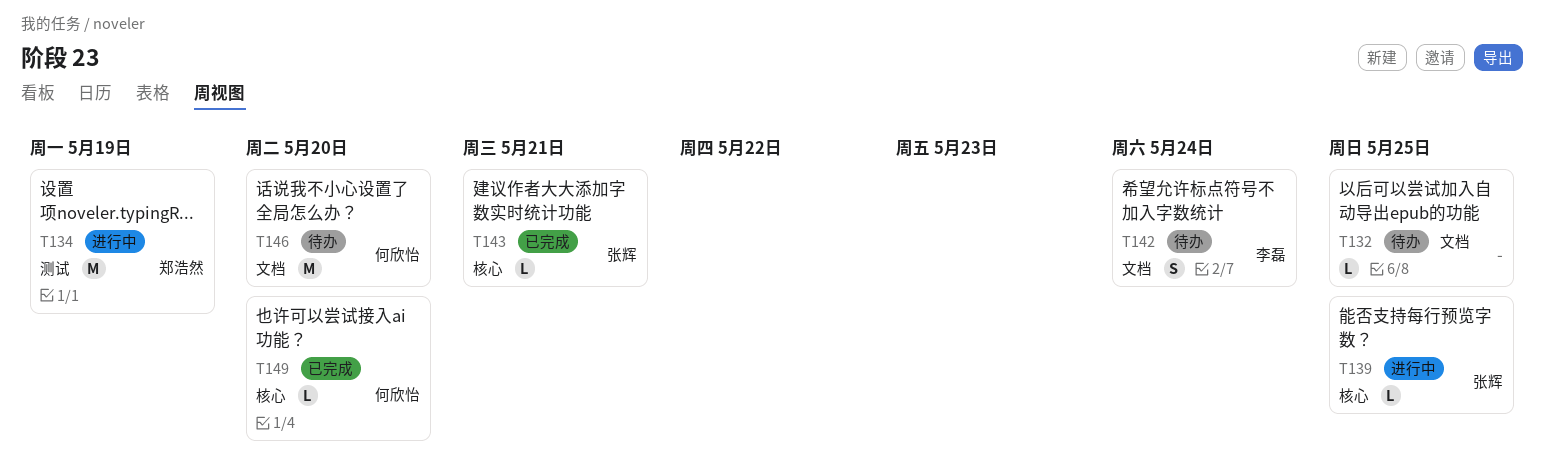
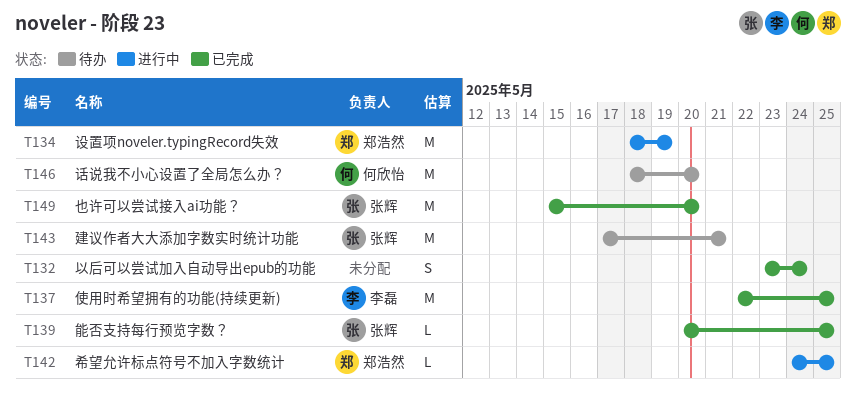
T132, status: 待办 -> 已完成
T132, estimate: L -> S
T132, due: May 25 -> May 24
T137: none -> present
T139, status: 进行中 -> 已完成
T142, status: 待办 -> 进行中
T142, owner: 李磊 -> 郑浩然
T142, estimate: S -> L
T142, due: May 24 -> May 25
T143, status: 已完成 -> 待办
T143, estimate: L -> M
T149, owner: 何欣怡 -> 张辉
T149, estimate: L -> M

